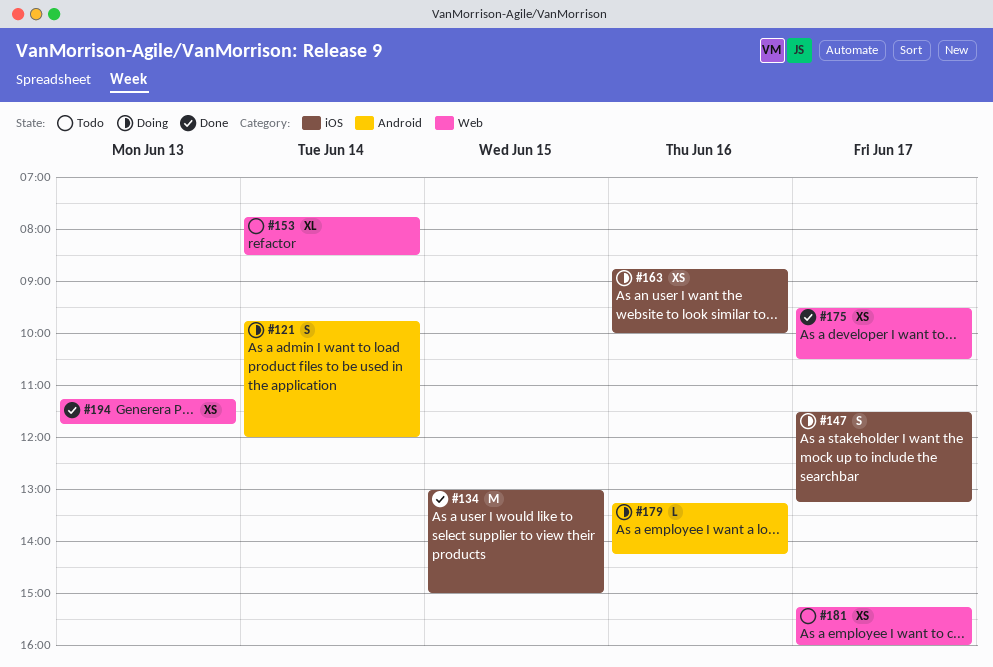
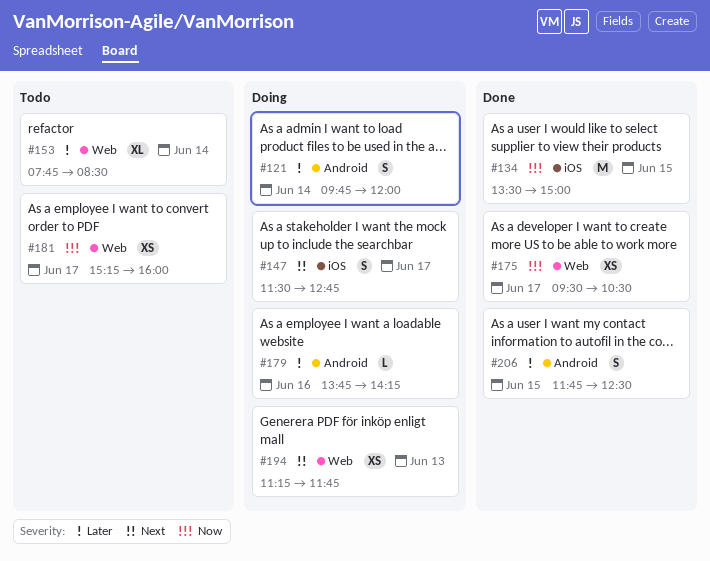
#134, begins: 13:00 -> 13:30
#147, ends: 13:15 -> 12:45
#163: present -> none
#179, begins: 13:15 -> 13:45
#194, status: Done -> Doing
#206: none -> present

